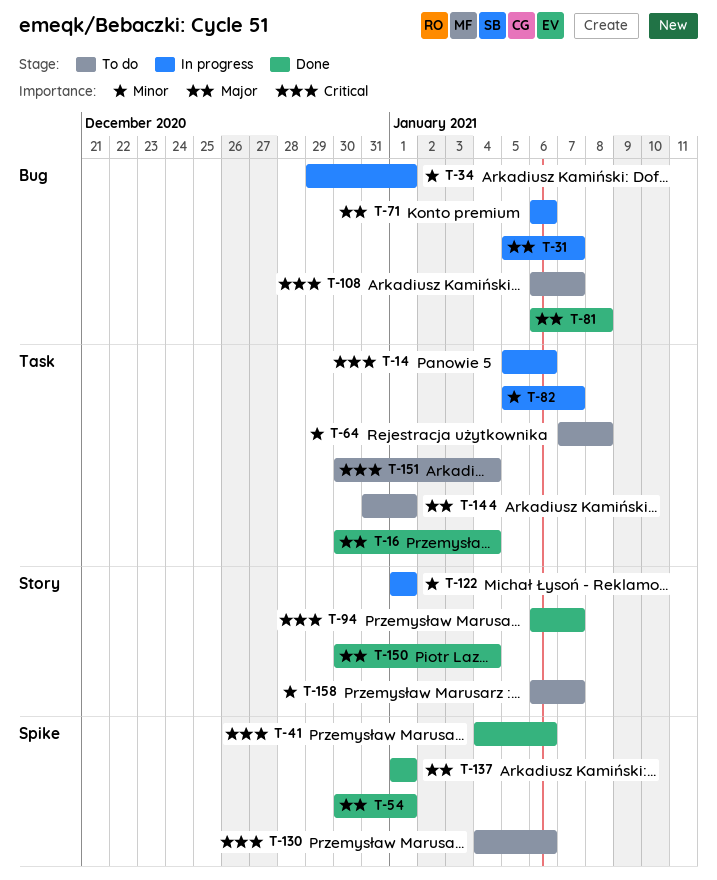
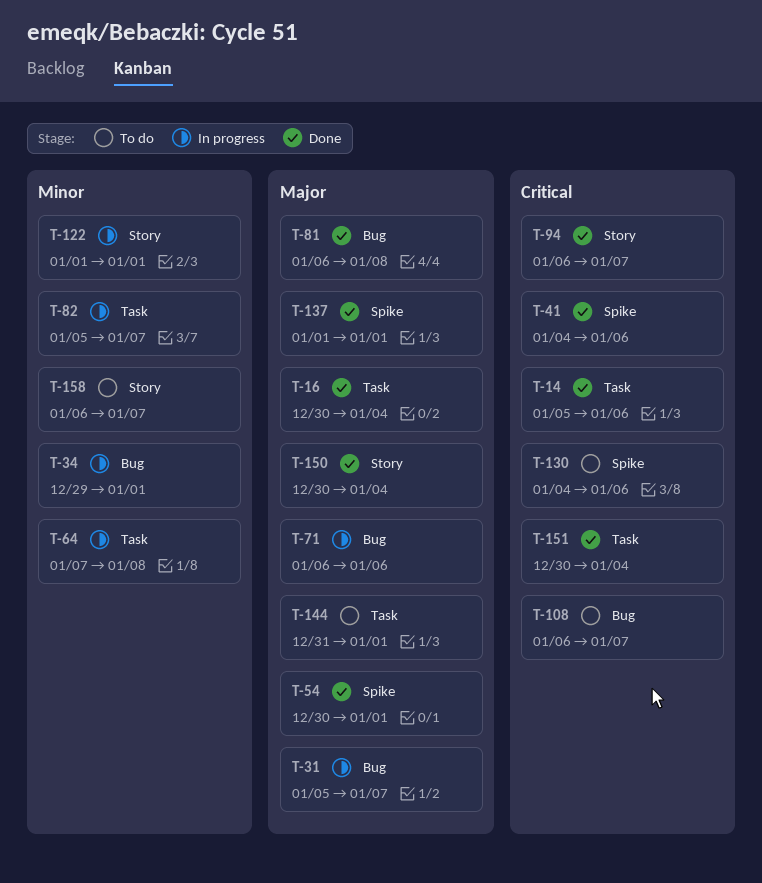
T-14, status: In progress -> Done
T-64, status: To do -> In progress
T-151, status: To do -> Done

